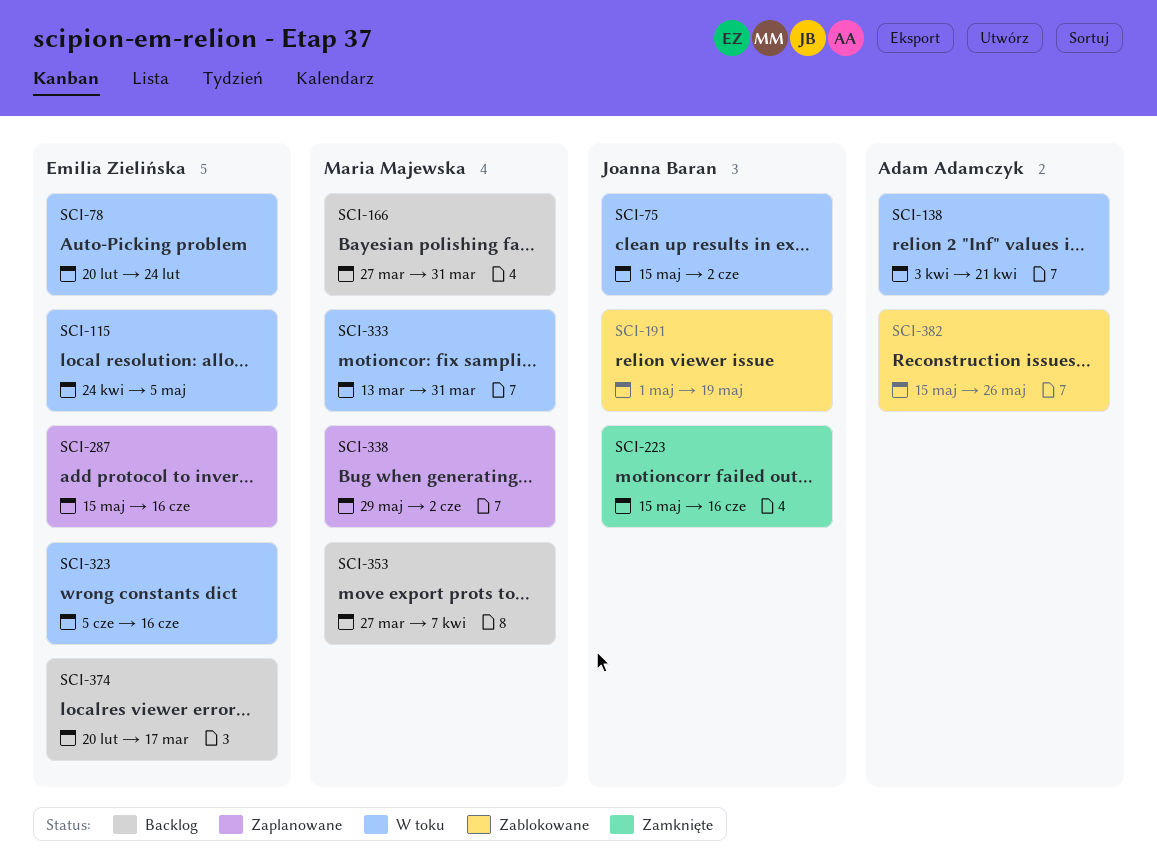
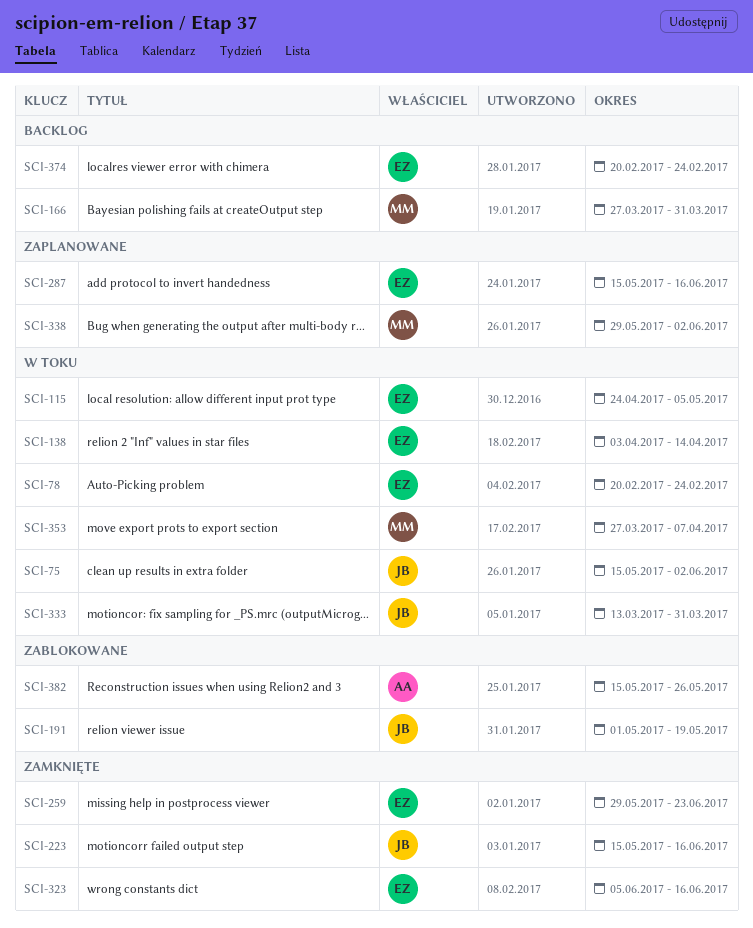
SCI-138, owner: Adam Adamczyk -> Emilia Zielińska
SCI-138, due: Apr 21 -> Apr 14
SCI-259: none -> present
SCI-323, status: W toku -> Zamknięte
SCI-333, owner: Maria Majewska -> Joanna Baran
SCI-353, status: Backlog -> W toku
SCI-374, due: Mar 17 -> Feb 24

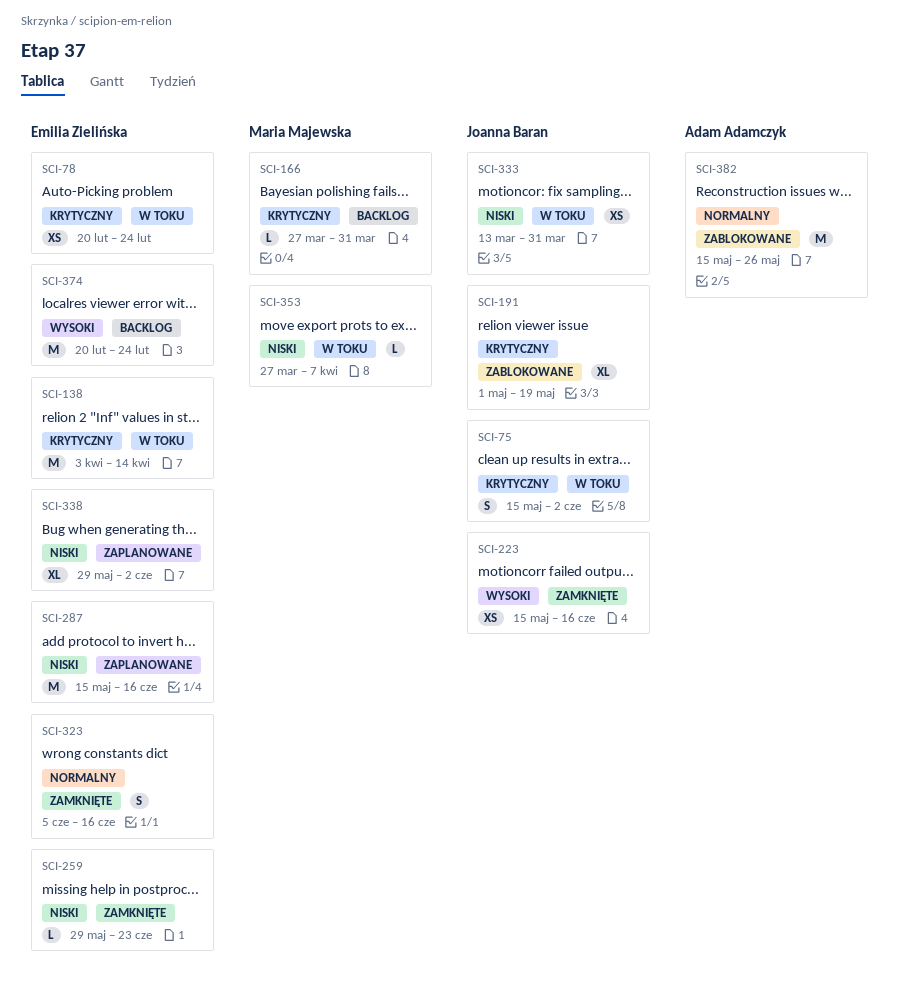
SCI-115: present -> none
SCI-338, owner: Maria Majewska -> Emilia Zielińska

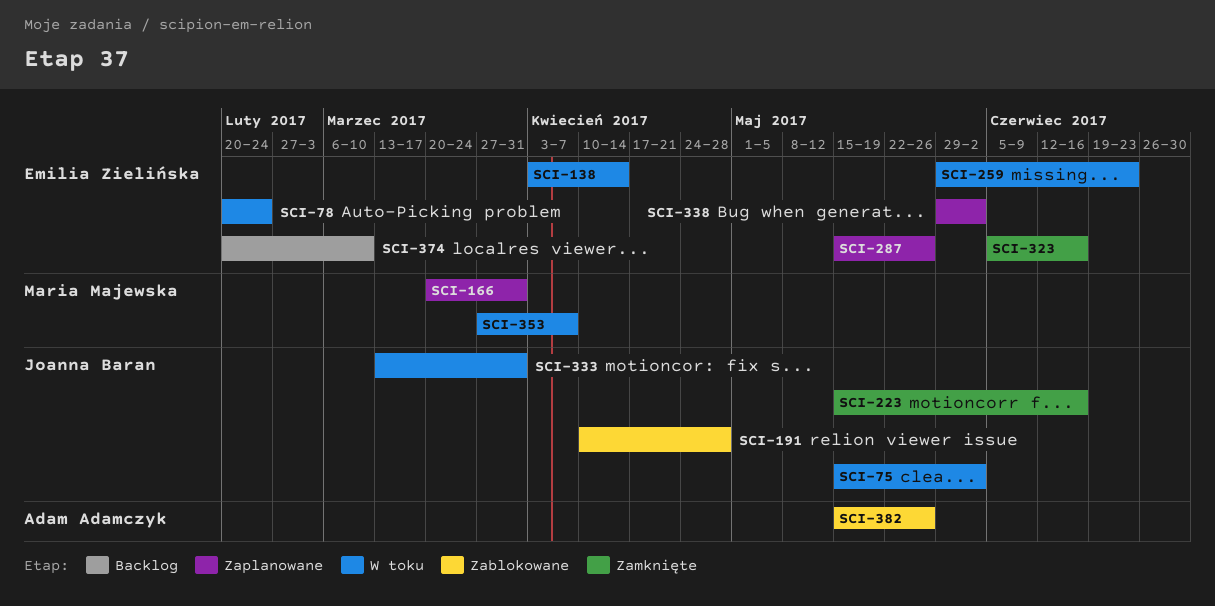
SCI-166, status: Backlog -> Zaplanowane
SCI-166, start: Mar 27 -> Mar 20
SCI-191, start: May 1 -> Apr 10
SCI-191, due: May 19 -> Apr 28
SCI-259, status: Zamknięte -> W toku
SCI-287, due: Jun 16 -> May 26
SCI-374, due: Feb 24 -> Mar 10

